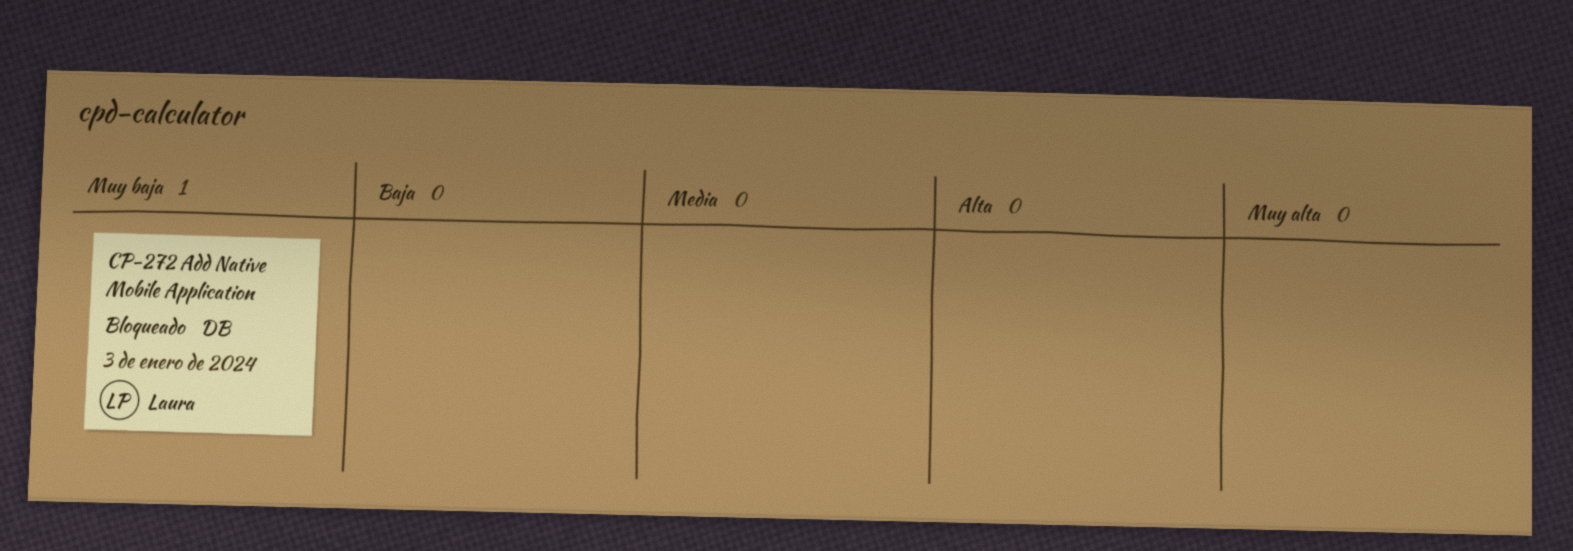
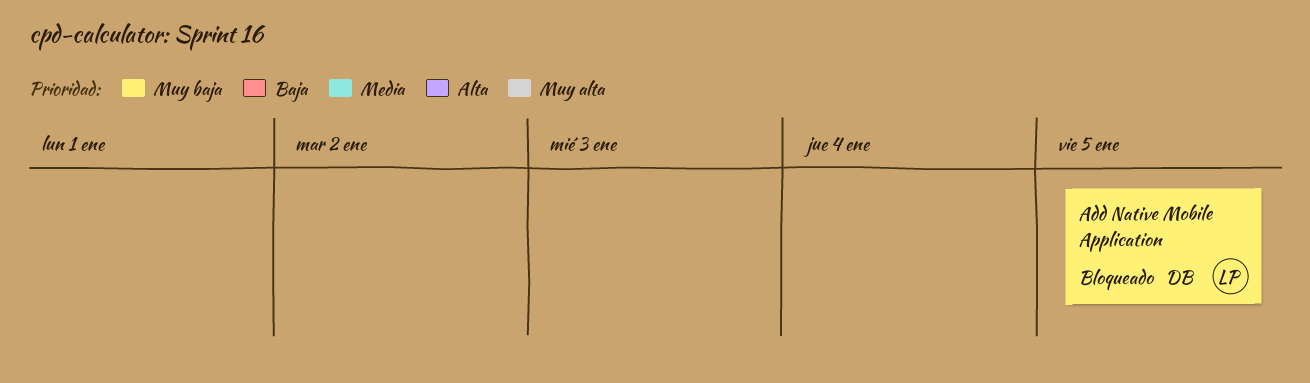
Add Native Mobile Application, due: Jan 3 -> Jan 5

